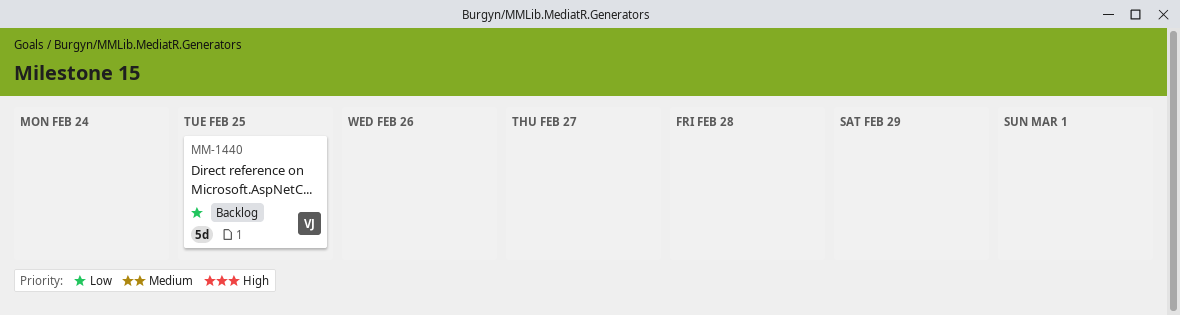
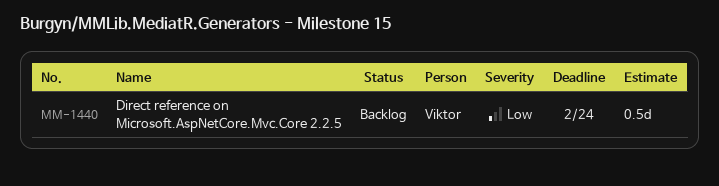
MM-1440, estimate: 5d -> 0.5d
MM-1440, due: Feb 25 -> Feb 24

